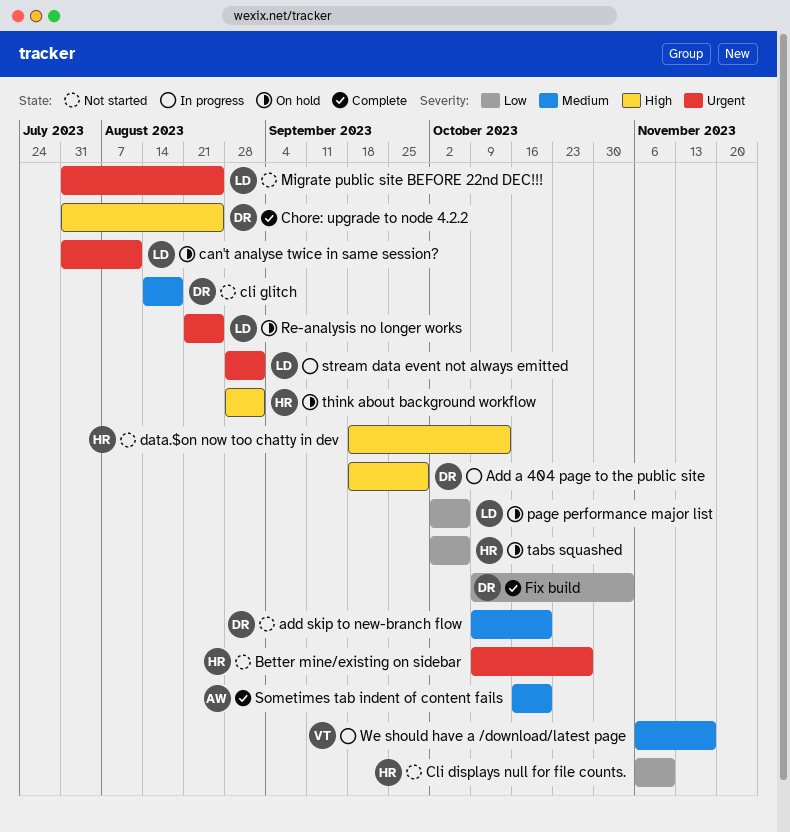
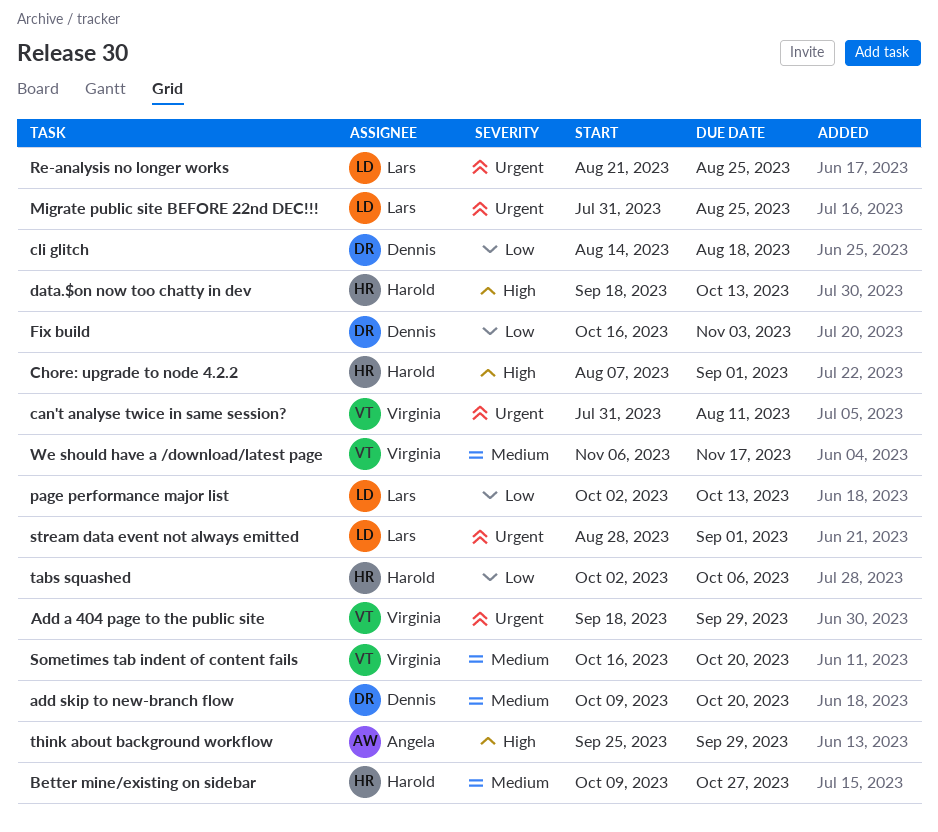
Add a 404 page to the public site, owner: Dennis -> Virginia
Add a 404 page to the public site, priority: High -> Urgent
Better mine/existing on sidebar, priority: Urgent -> Medium
can't analyse twice in same session?, owner: Lars -> Virginia
Chore: upgrade to node 4.2.2, owner: Dennis -> Harold
Chore: upgrade to node 4.2.2, start: Jul 31 -> Aug 7
Chore: upgrade to node 4.2.2, due: Aug 25 -> Sep 1
Cli displays null for file counts.: present -> none
cli glitch, priority: Medium -> Low
Fix build, start: Oct 9 -> Oct 16
page performance major list, due: Oct 6 -> Oct 13
Sometimes tab indent of content fails, owner: Angela -> Virginia
think about background workflow, owner: Harold -> Angela
think about background workflow, start: Aug 28 -> Sep 25
think about background workflow, due: Sep 1 -> Sep 29

